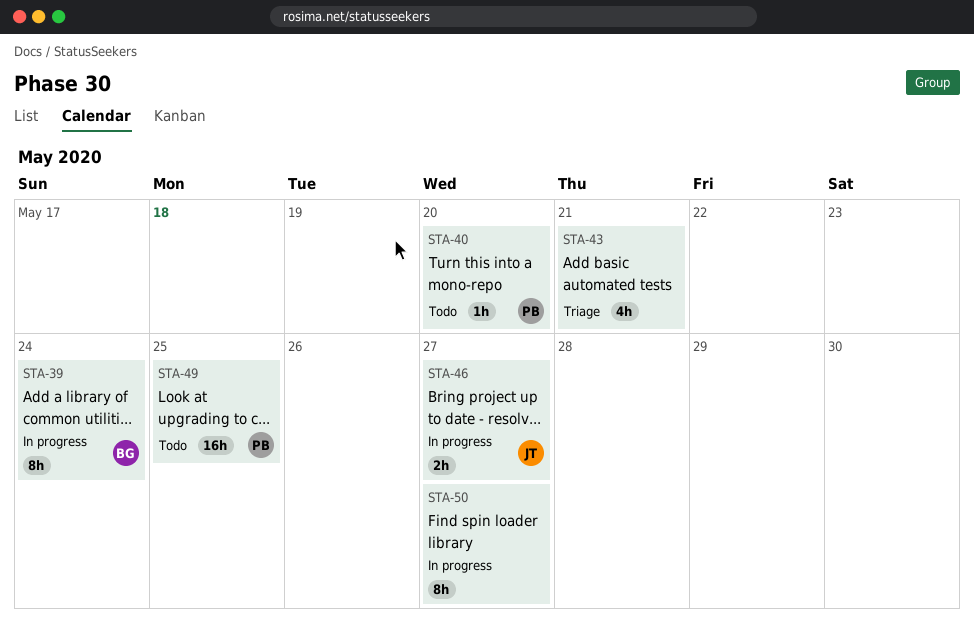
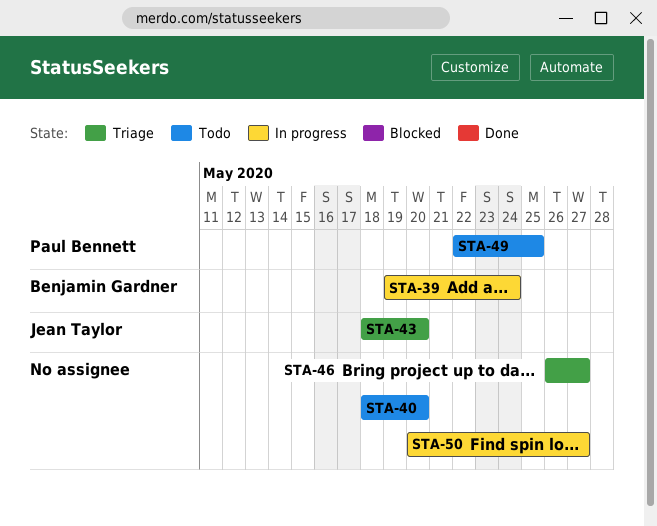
STA-40, owner: Paul Bennett -> none
STA-43, owner: none -> Jean Taylor
STA-43, due: May 21 -> May 20
STA-46, status: In progress -> Triage
STA-46, owner: Jean Taylor -> none

